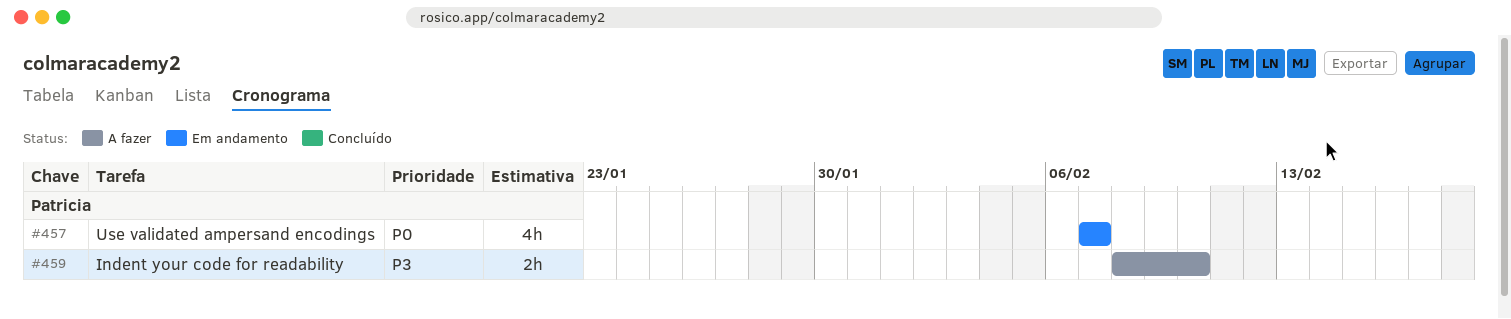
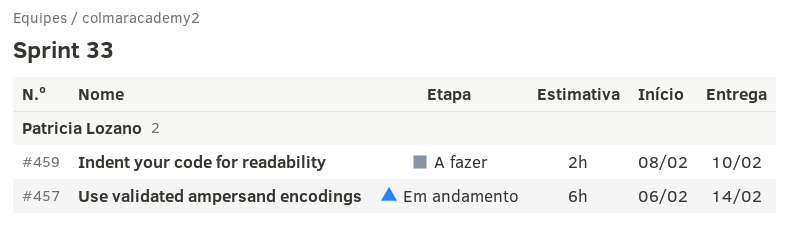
#457, estimate: 4h -> 6h
#457, start: Feb 7 -> Feb 6
#457, due: Feb 7 -> Feb 14

